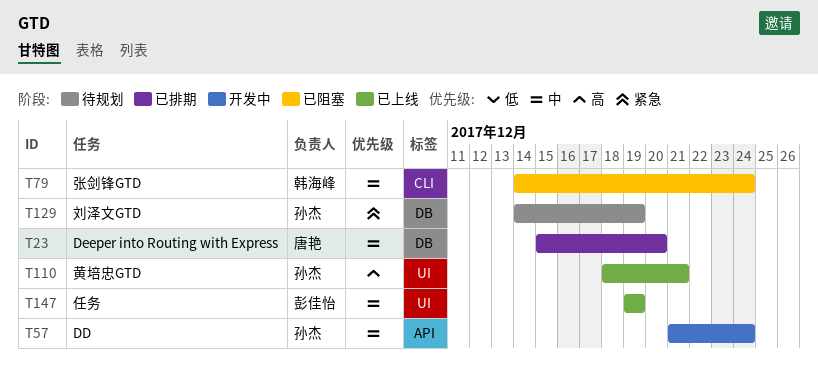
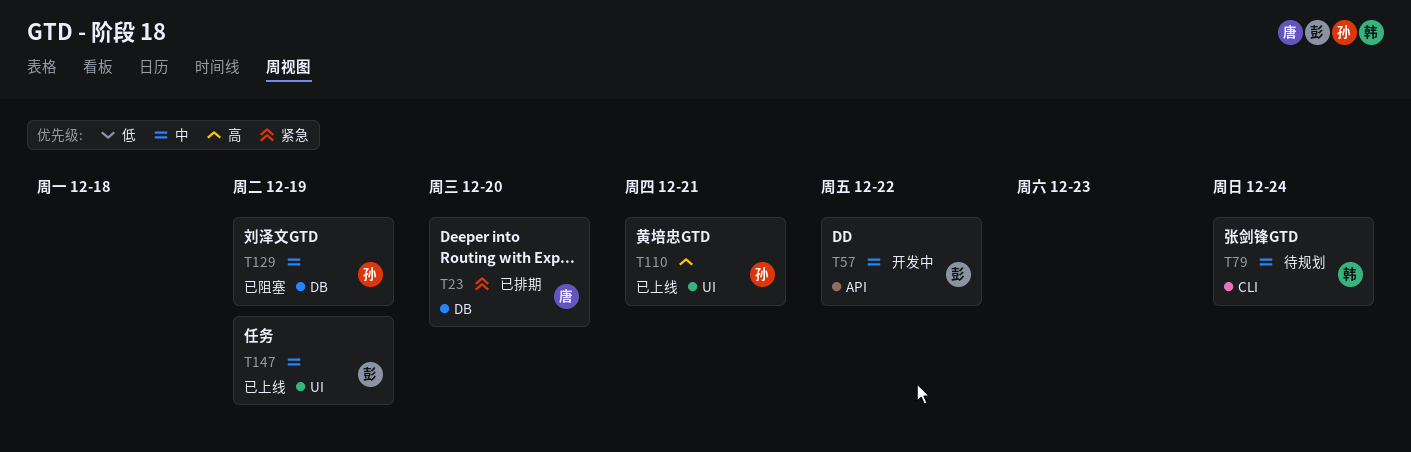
T23, priority: 中 -> 紧急
T57, owner: 孙杰 -> 彭佳怡
T57, due: Dec 24 -> Dec 22
T79, status: 已阻塞 -> 待规划
T129, status: 待规划 -> 已阻塞
T129, priority: 紧急 -> 中

